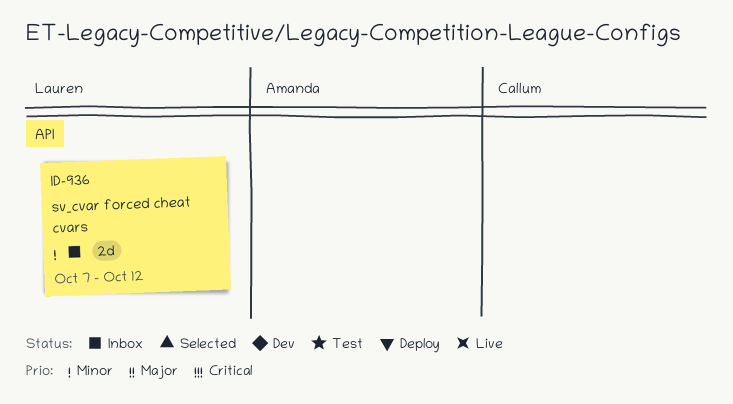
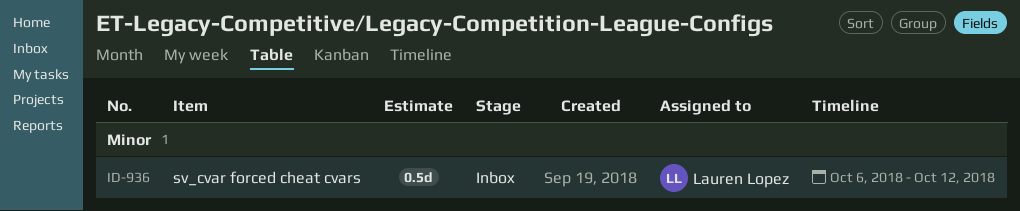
ID-936, estimate: 2d -> 0.5d
ID-936, start: Oct 7 -> Oct 6

